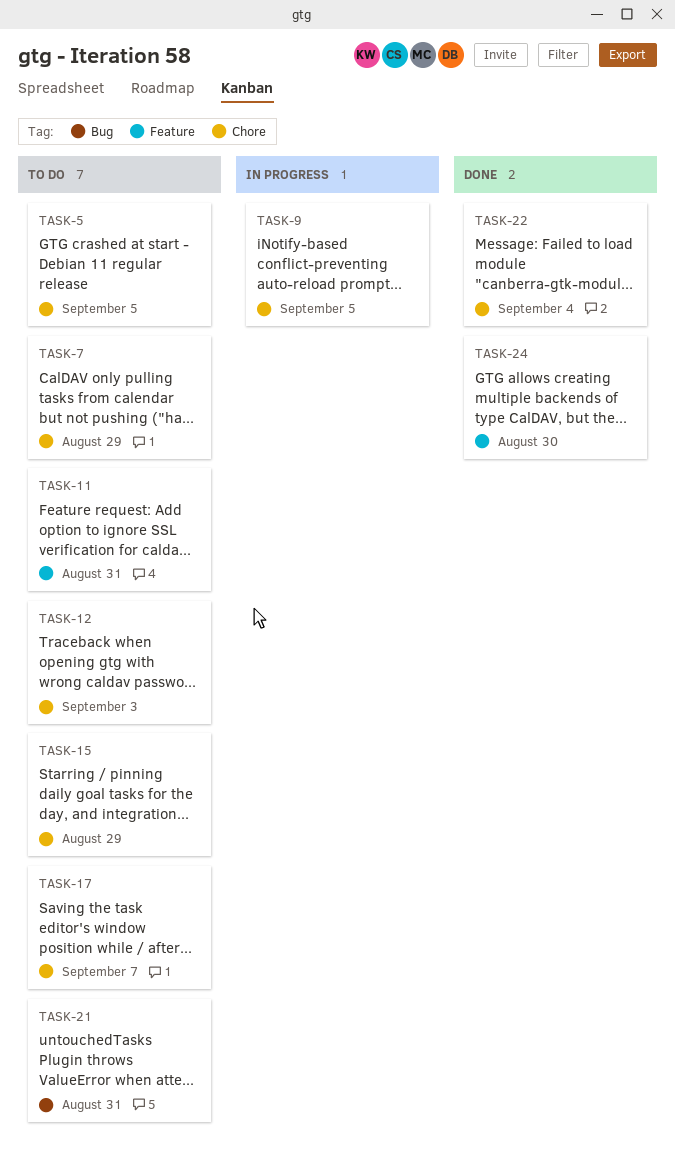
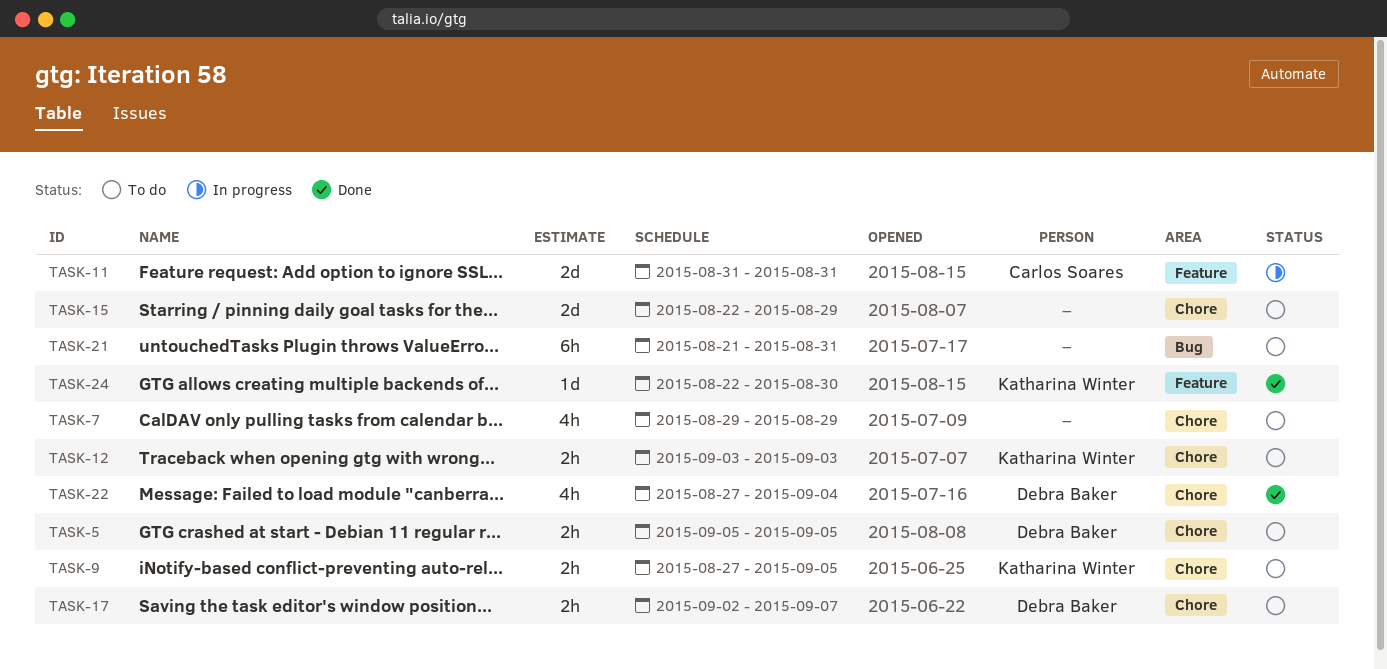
TASK-9, status: In progress -> To do
TASK-11, status: To do -> In progress

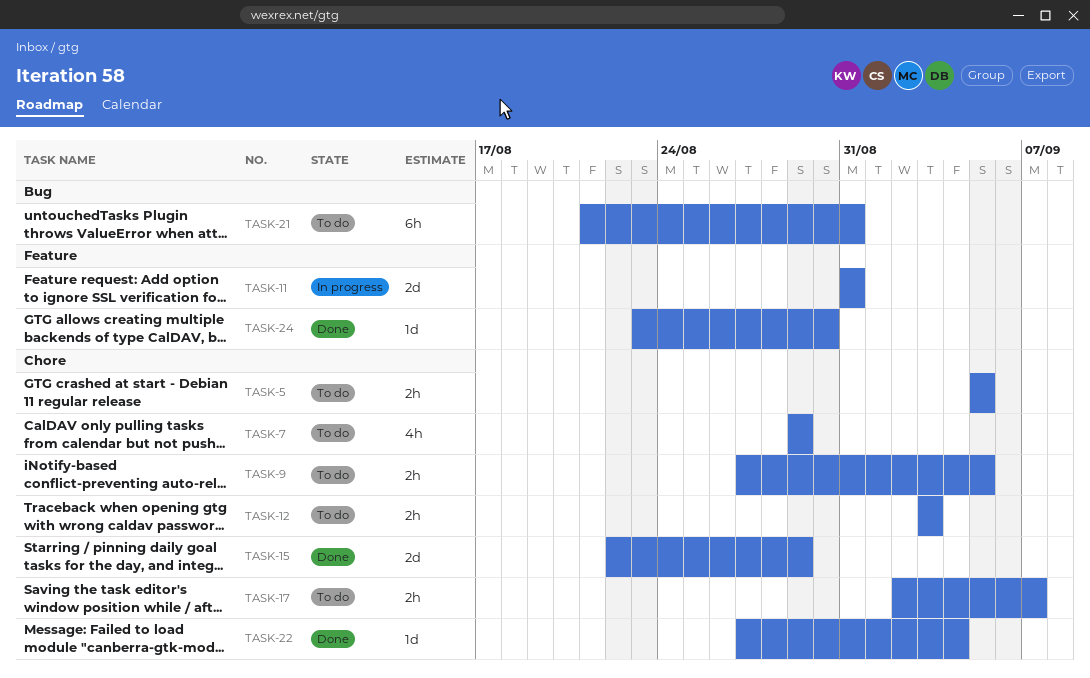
TASK-15, status: To do -> Done
TASK-22, estimate: 4h -> 1d
TASK-24, start: Aug 22 -> Aug 23

